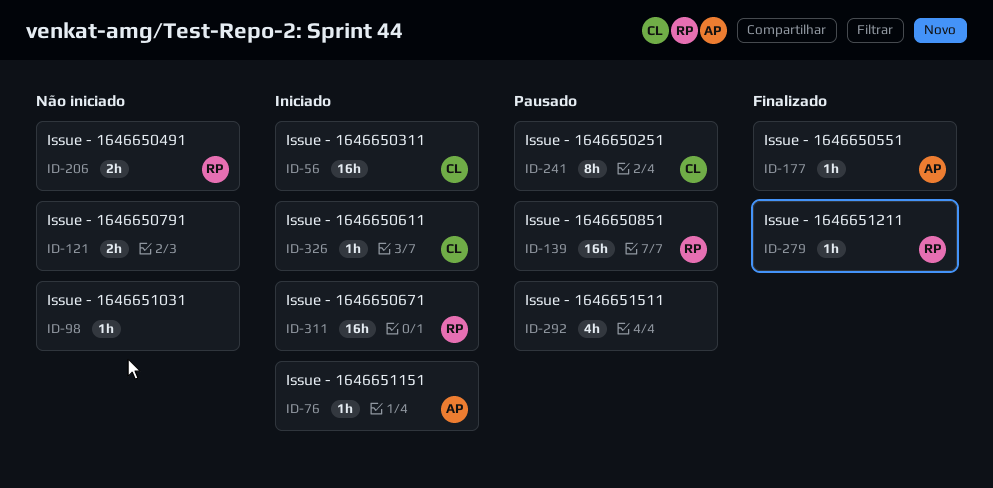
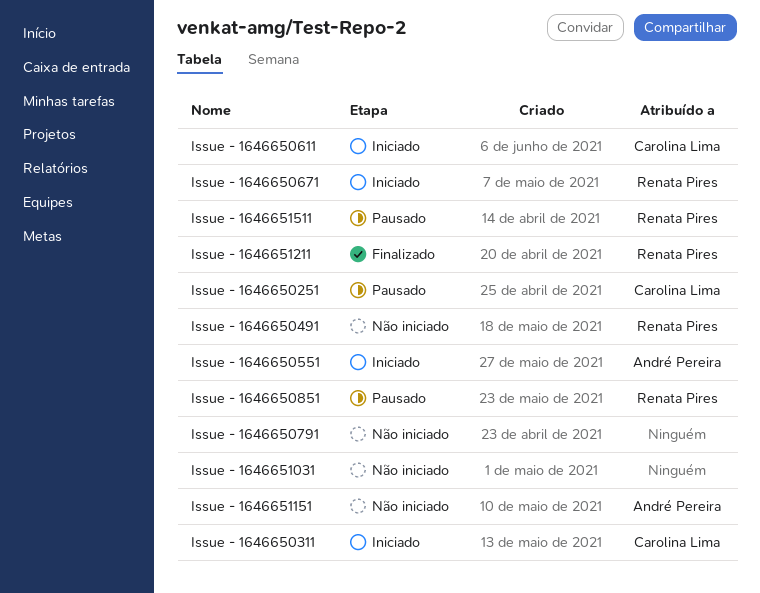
Issue - 1646650551, status: Finalizado -> Iniciado
Issue - 1646651151, status: Iniciado -> Não iniciado
Issue - 1646651511, owner: none -> Renata Pires

